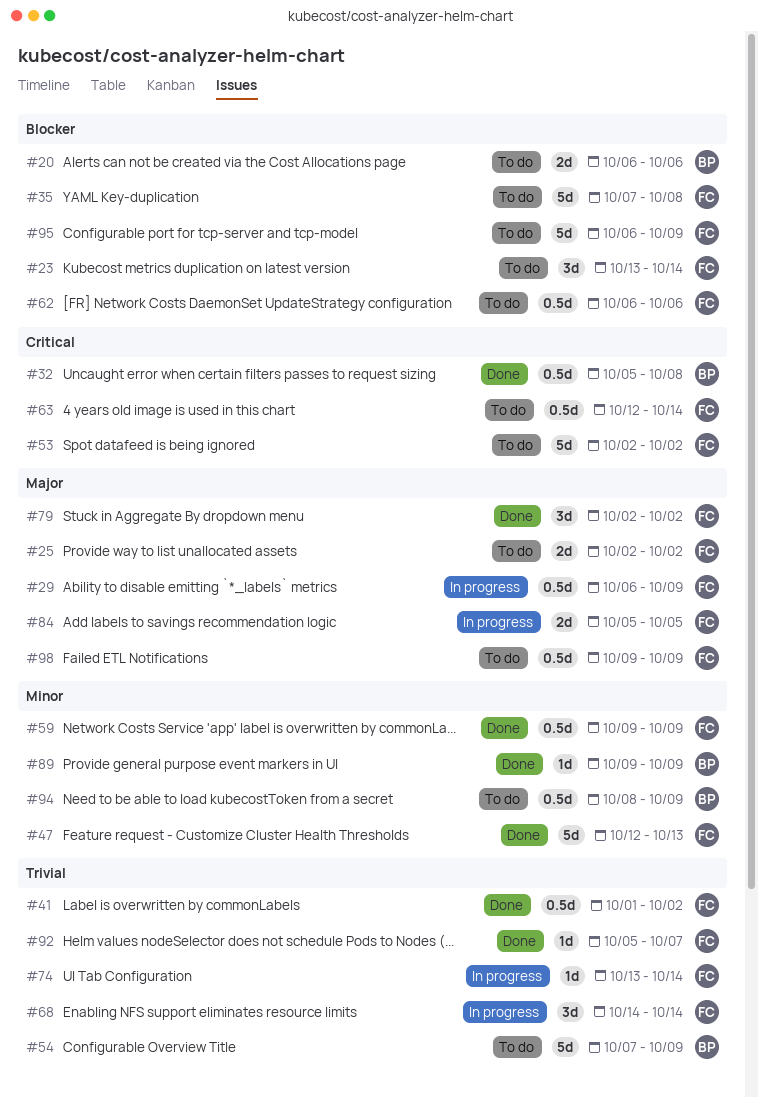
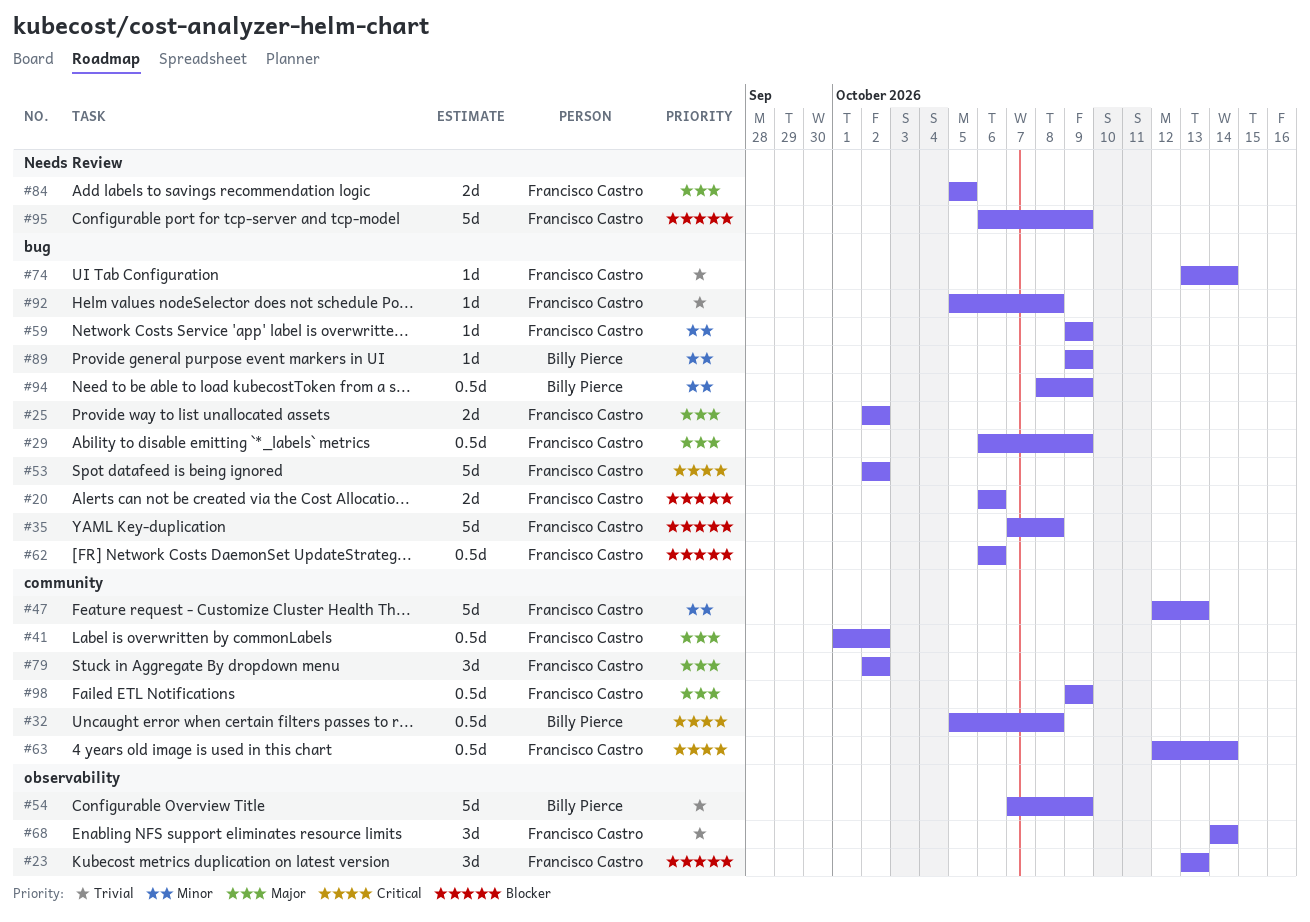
#20, owner: Billy Pierce -> Francisco Castro
#23, due: Oct 14 -> Oct 13
#41, priority: Trivial -> Major
#59, estimate: 0.5d -> 1d
#92, due: Oct 7 -> Oct 8

